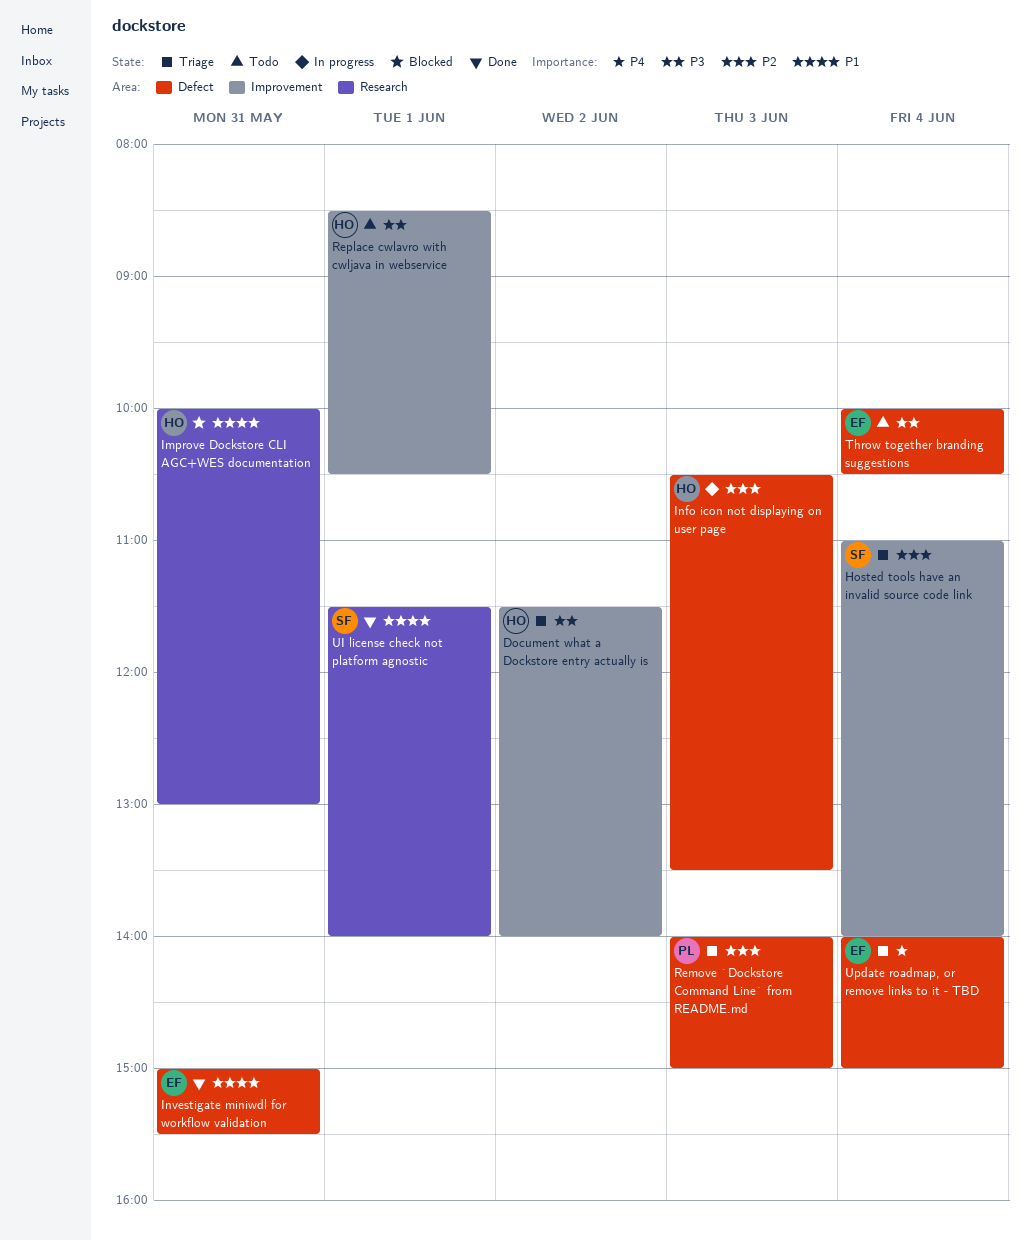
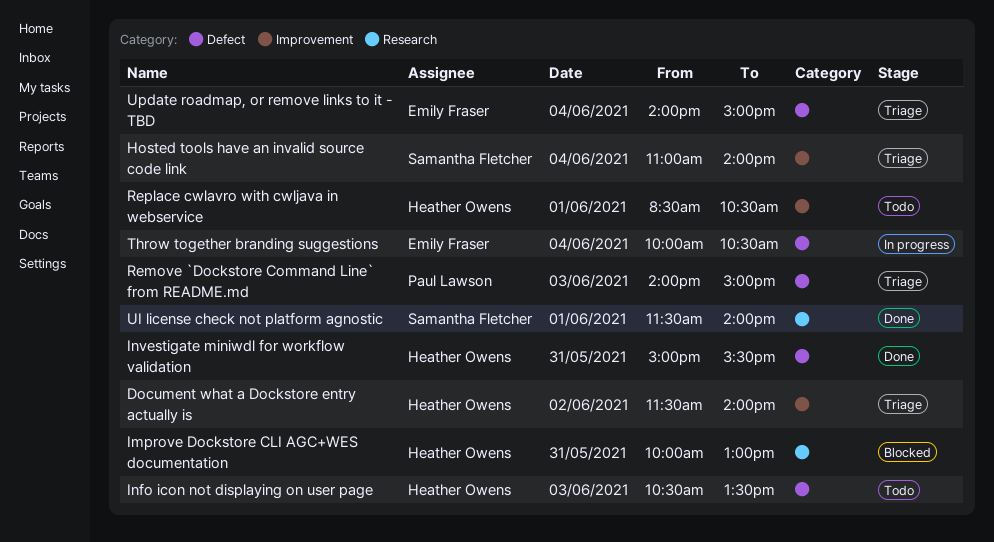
Info icon not displaying on user page, status: In progress -> Todo
Investigate miniwdl for workflow validation, owner: Emily Fraser -> Heather Owens
Throw together branding suggestions, status: Todo -> In progress

